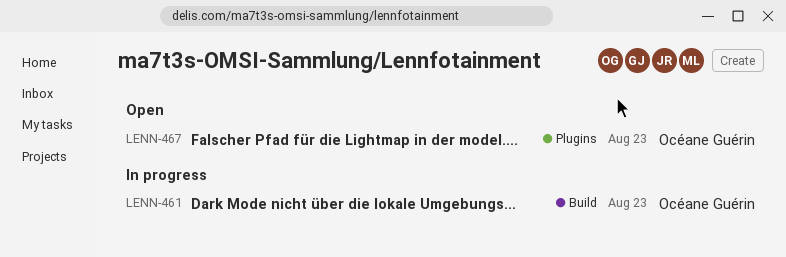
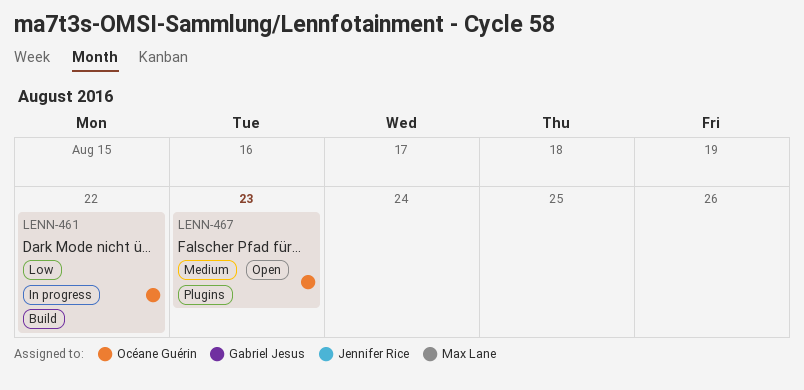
LENN-461, due: Aug 23 -> Aug 22

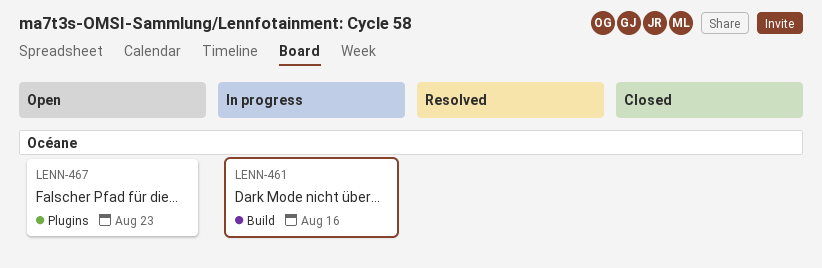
LENN-461, due: Aug 22 -> Aug 16

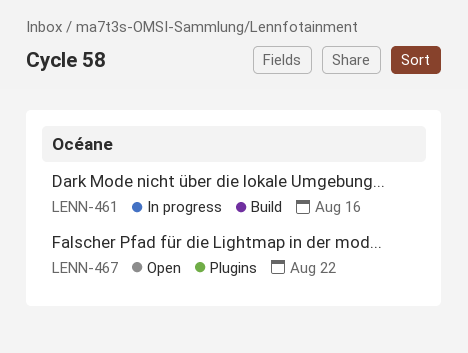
LENN-467, due: Aug 23 -> Aug 22

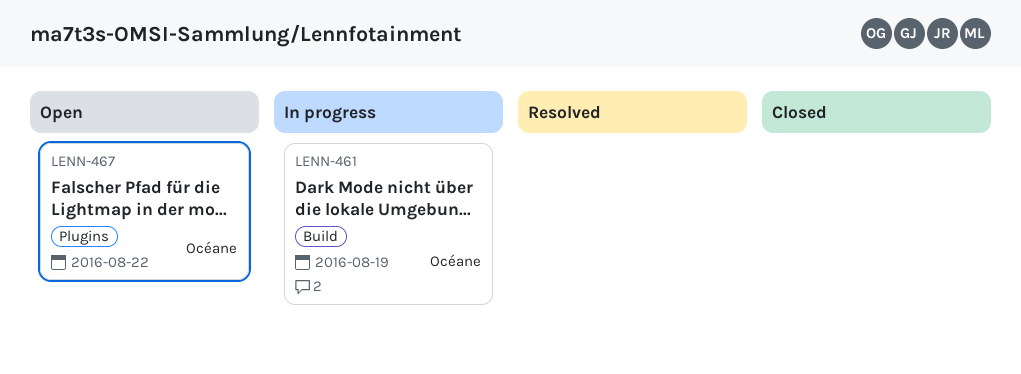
LENN-461, due: Aug 16 -> Aug 19

